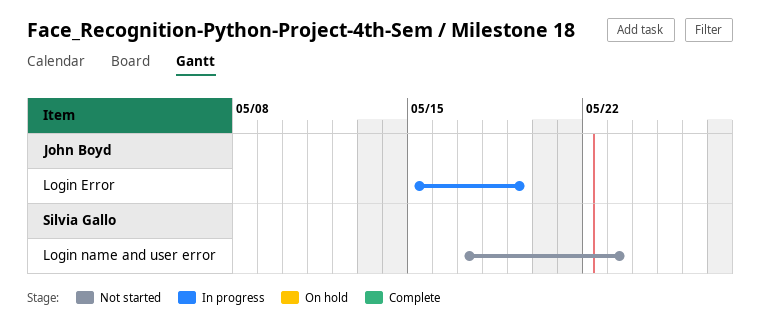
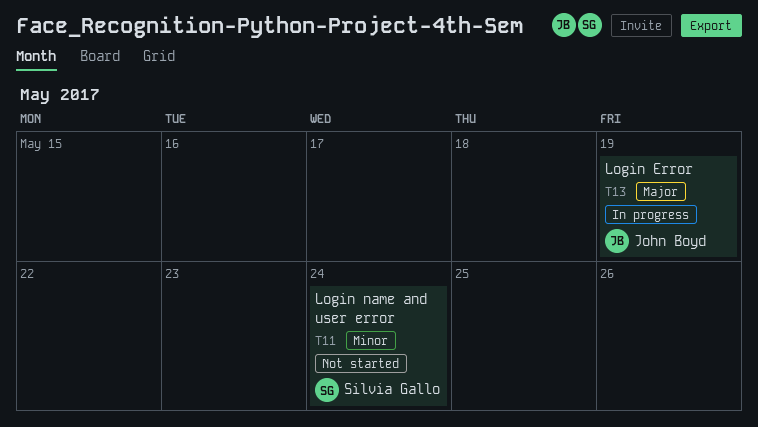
Login name and user error, due: May 23 -> May 24

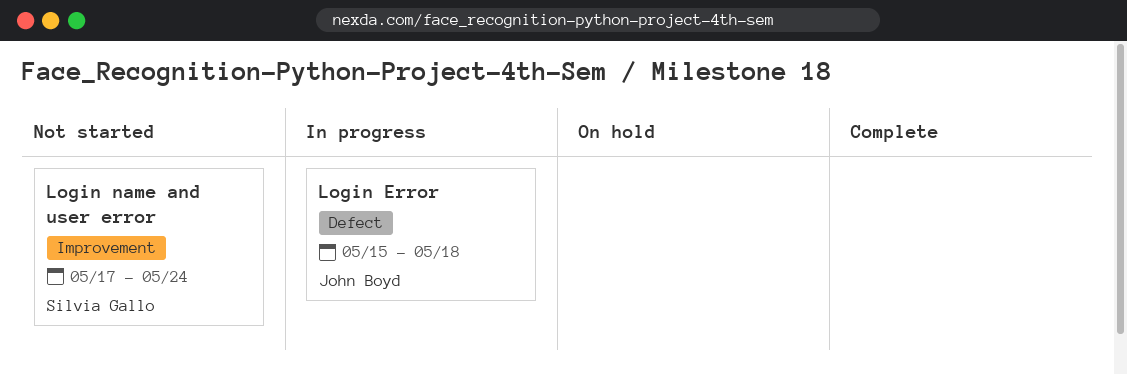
Login Error, due: May 19 -> May 18

